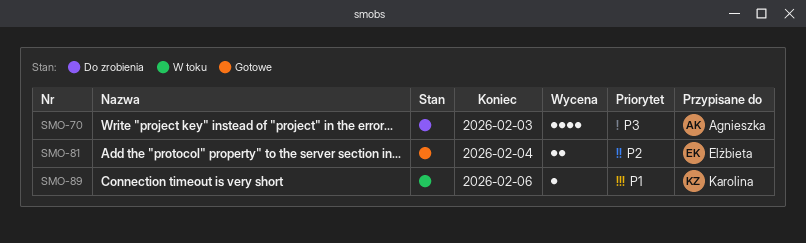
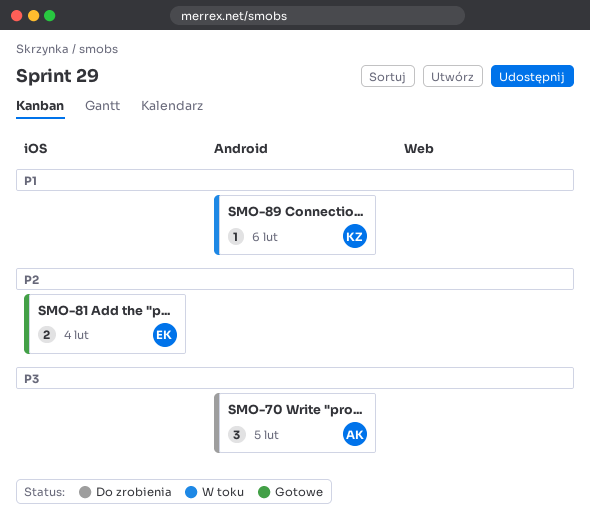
SMO-70, estimate: 4 -> 3
SMO-70, due: Feb 3 -> Feb 5

